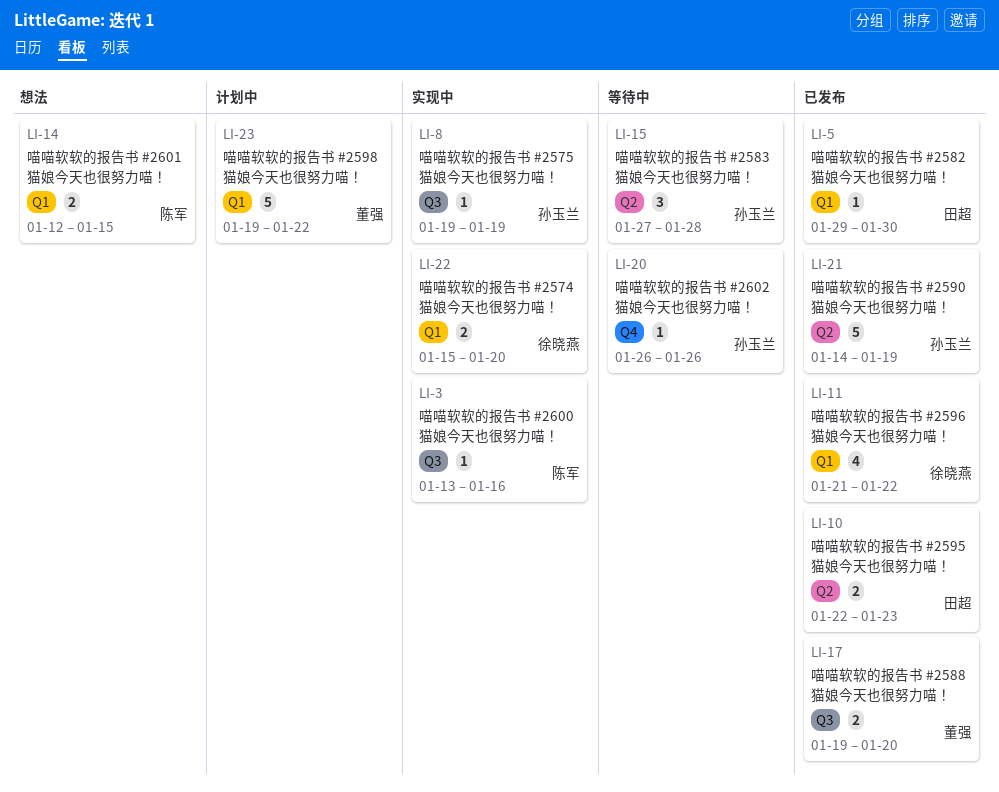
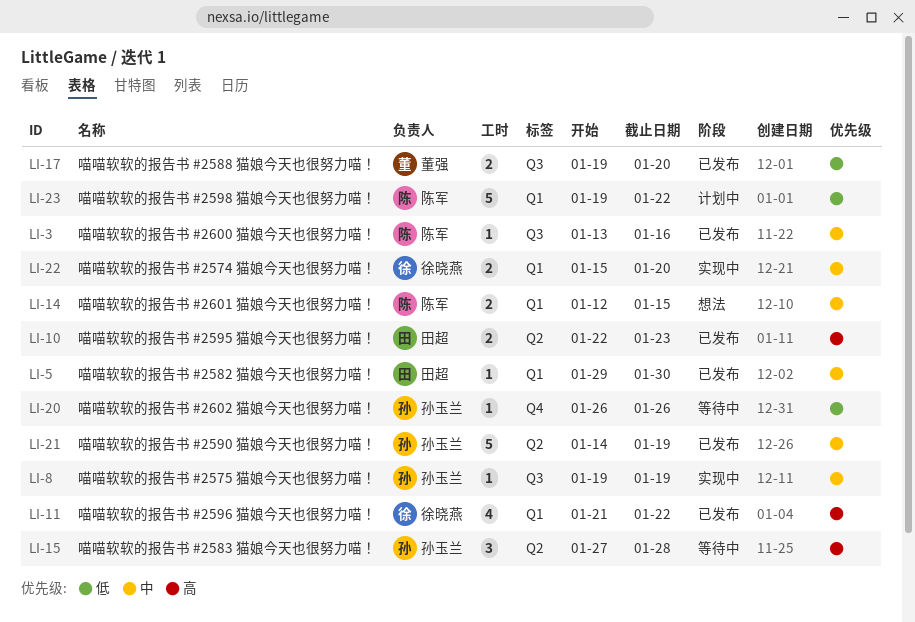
LI-3, status: 实现中 -> 已发布
LI-23, owner: 董强 -> 陈军

